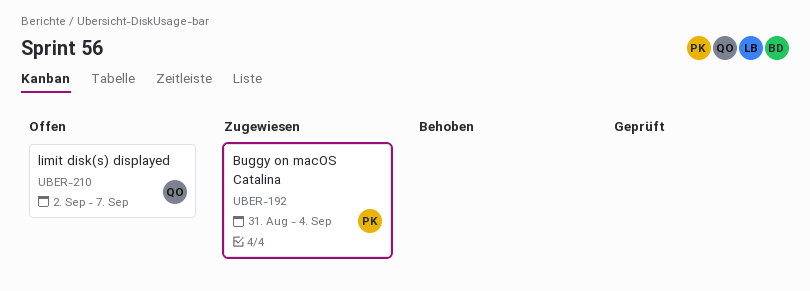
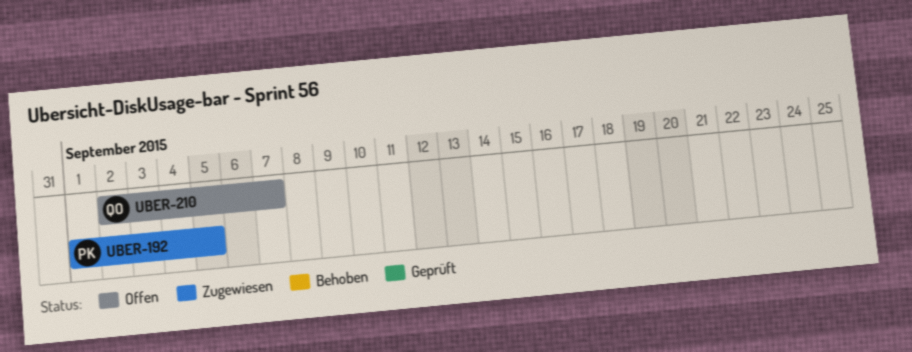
UBER-192, start: Aug 31 -> Sep 1
UBER-192, due: Sep 4 -> Sep 5

